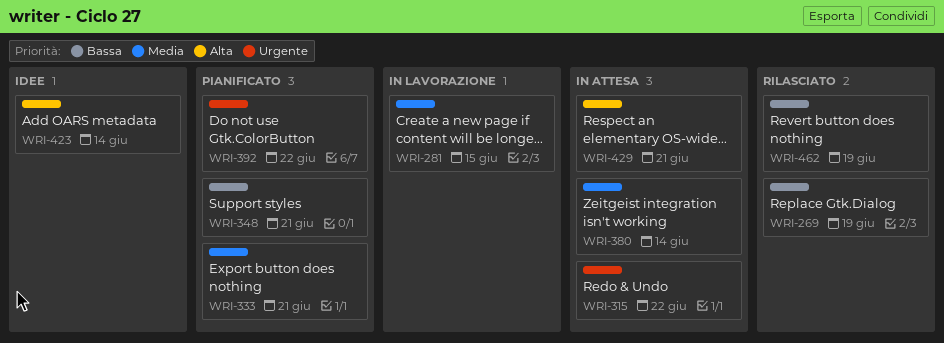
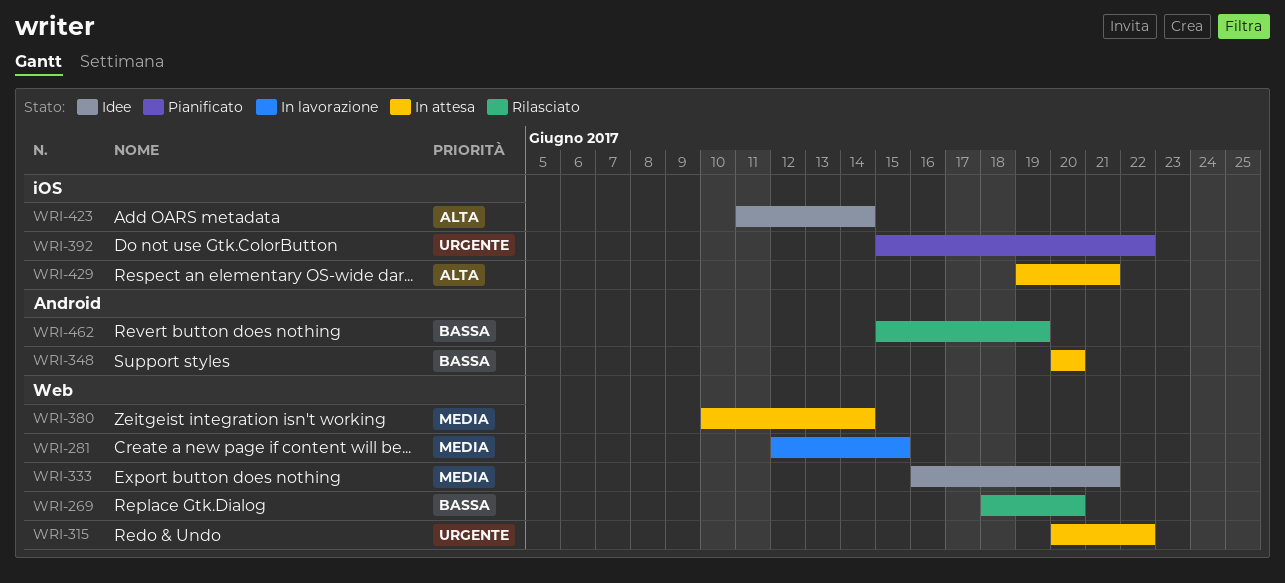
WRI-269, due: Jun 19 -> Jun 20
WRI-333, status: Pianificato -> Idee
WRI-348, status: Pianificato -> In attesa
WRI-348, due: Jun 21 -> Jun 20

